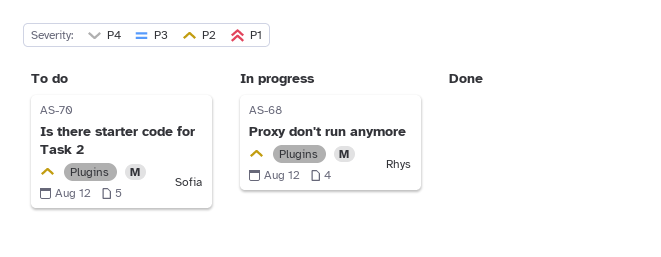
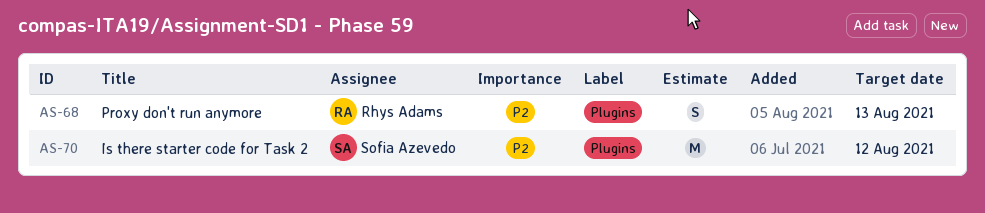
AS-68, estimate: M -> S
AS-68, due: Aug 12 -> Aug 13

